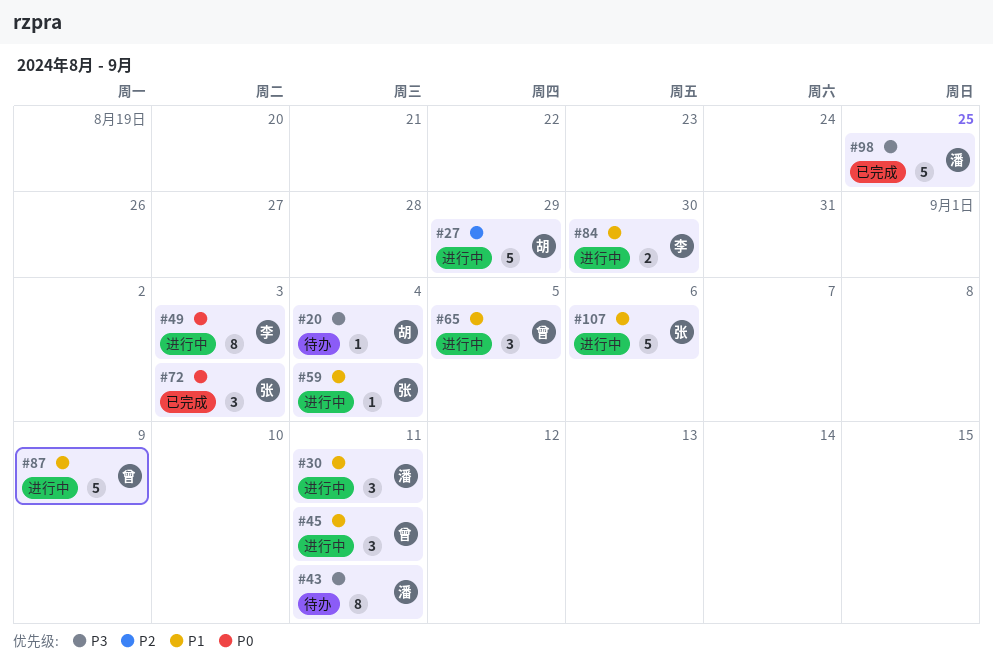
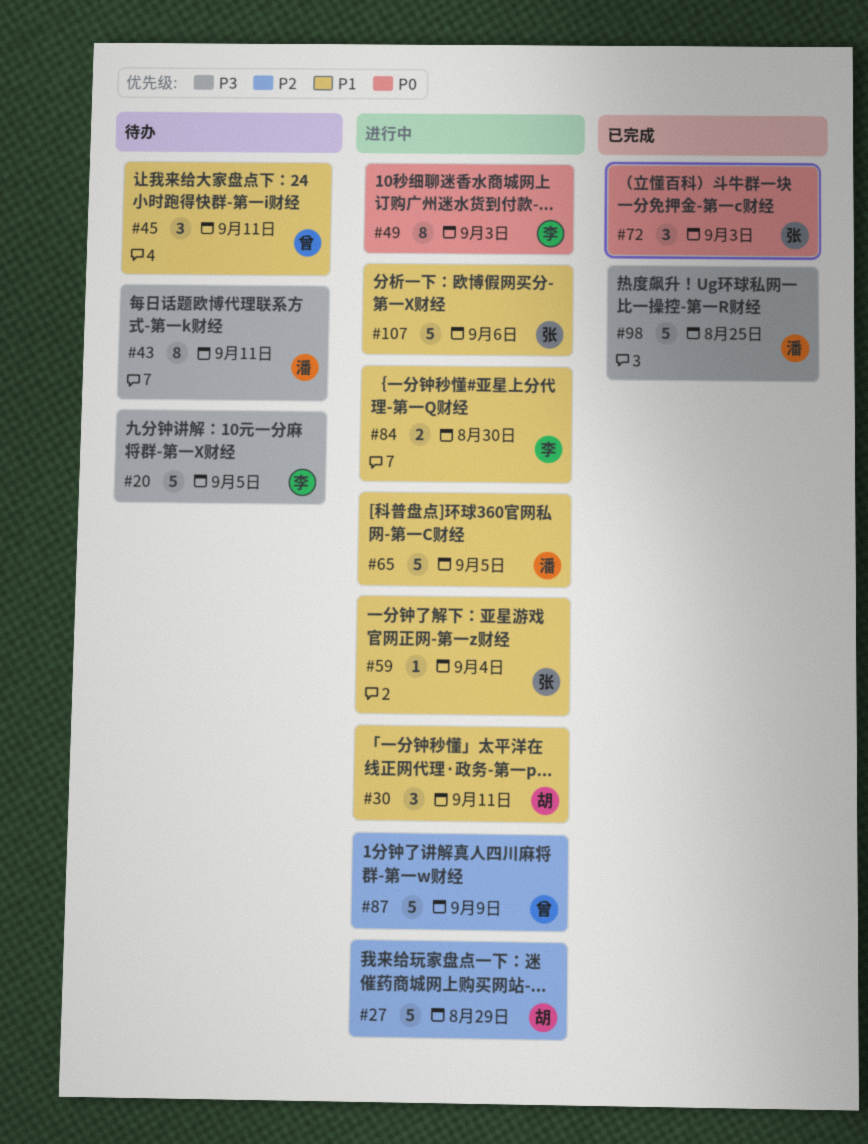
#20, owner: 胡 -> 李
#20, estimate: 1 -> 5
#20, due: Sep 4 -> Sep 5
#30, owner: 潘 -> 胡
#45, status: 进行中 -> 待办
#65, owner: 曾 -> 潘
#65, estimate: 3 -> 5
#87, priority: P1 -> P2

